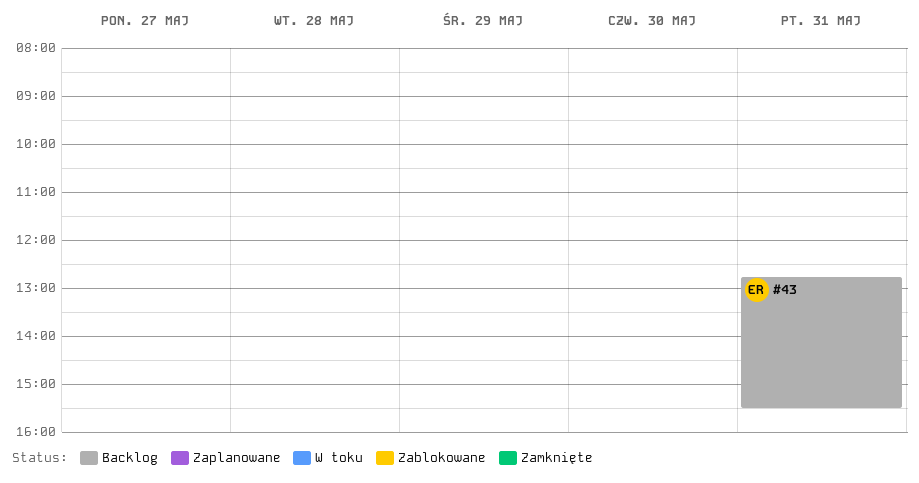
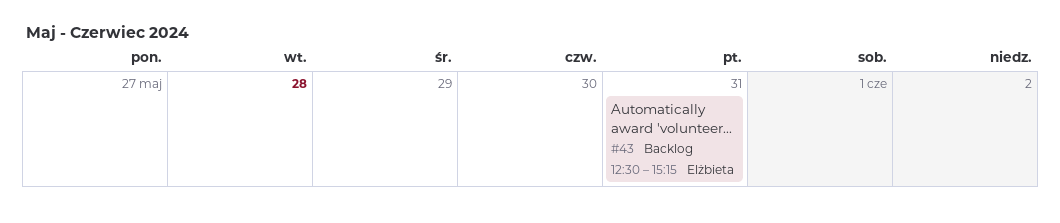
#43, begins: 12:45 -> 12:30
#43, ends: 15:30 -> 15:15

